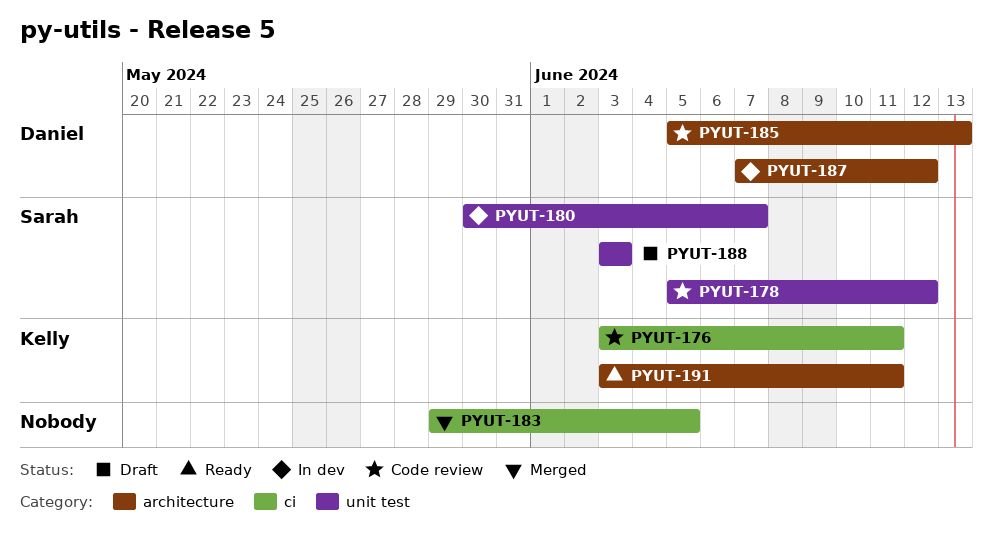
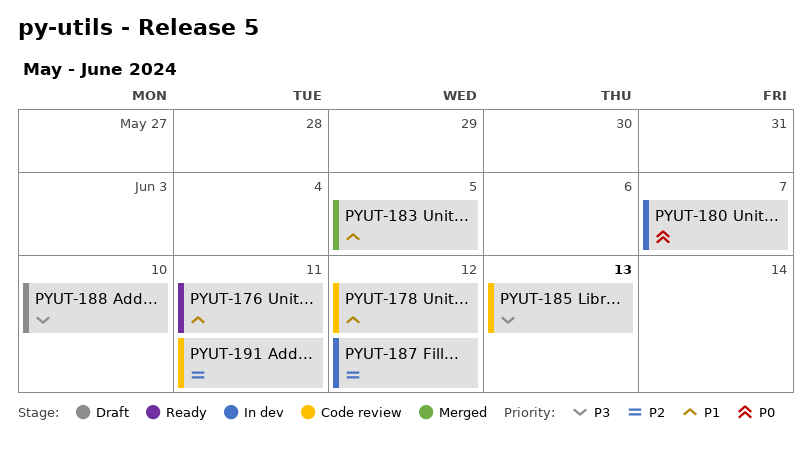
PYUT-176, status: Code review -> Ready
PYUT-188, due: Jun 3 -> Jun 10
PYUT-191, status: Ready -> Code review

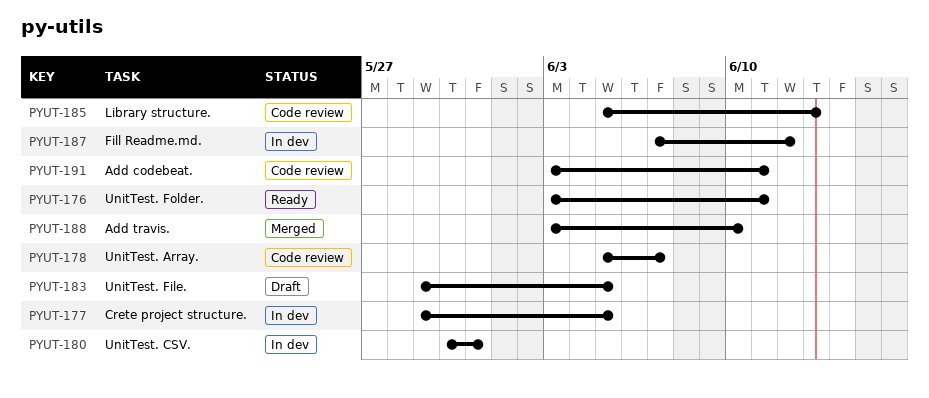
PYUT-177: none -> present
PYUT-178, due: Jun 12 -> Jun 7
PYUT-180, due: Jun 7 -> May 31
PYUT-183, status: Merged -> Draft
PYUT-188, status: Draft -> Merged

